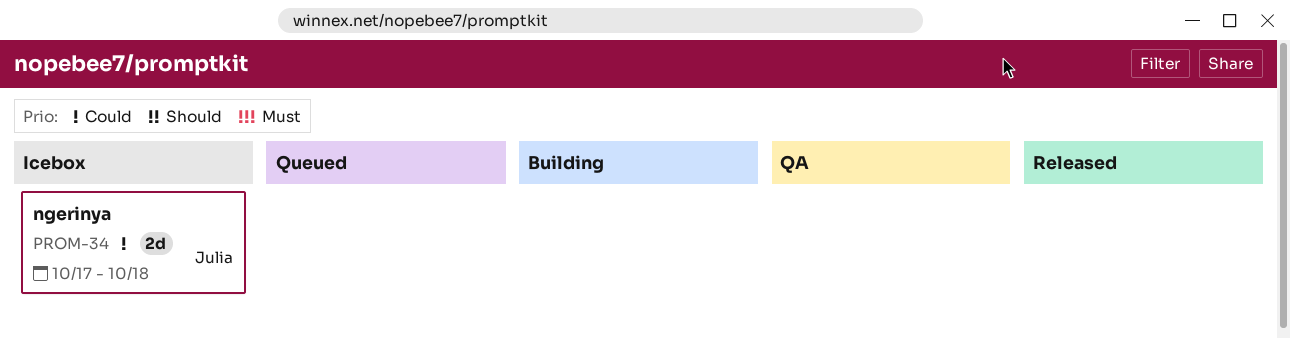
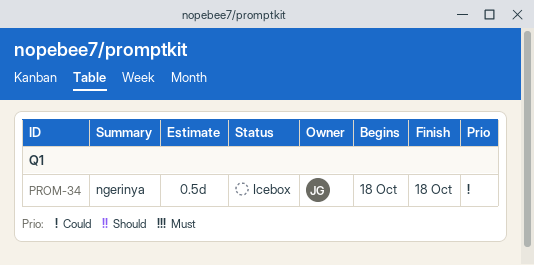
PROM-34, estimate: 2d -> 0.5d
PROM-34, start: Oct 17 -> Oct 18

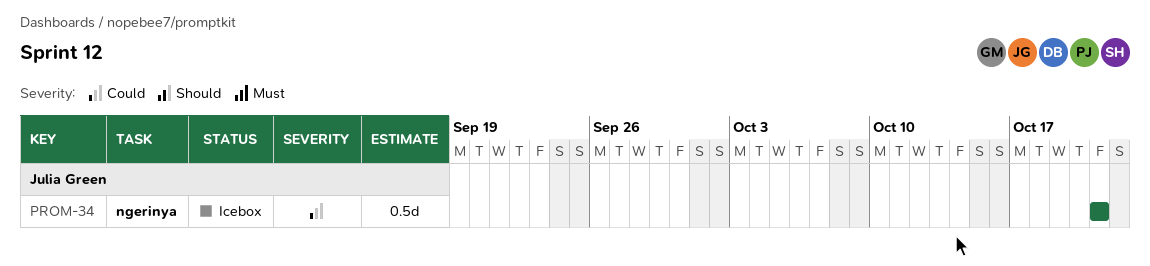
PROM-34, start: Oct 18 -> Oct 21
PROM-34, due: Oct 18 -> Oct 21

